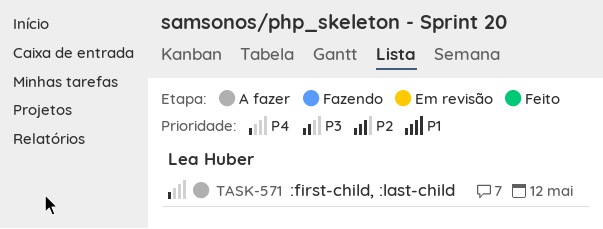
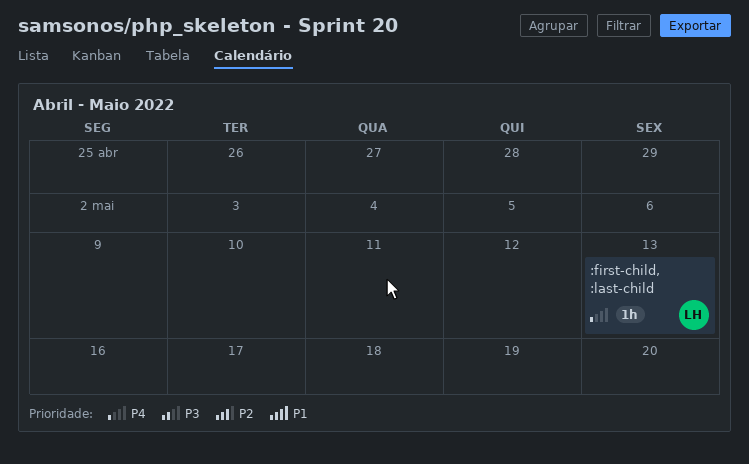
:first-child, :last-child, due: May 12 -> May 13

